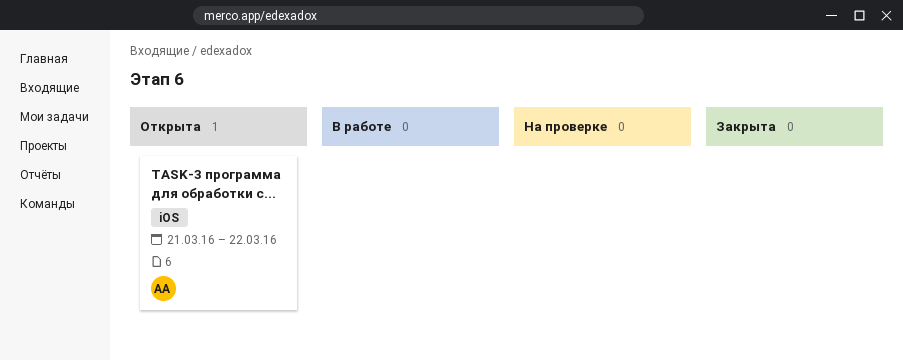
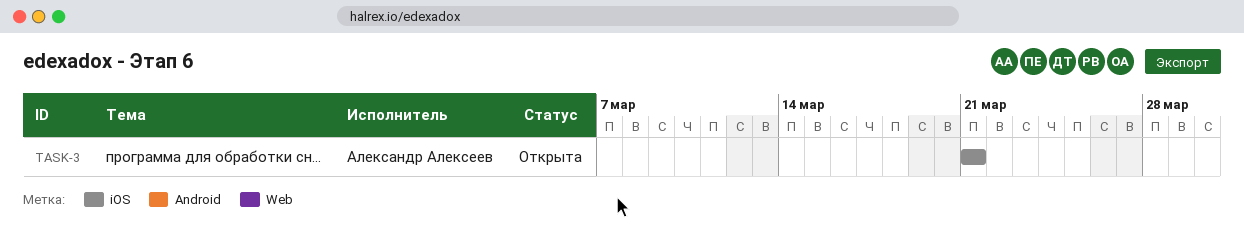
TASK-3, due: Mar 22 -> Mar 21

